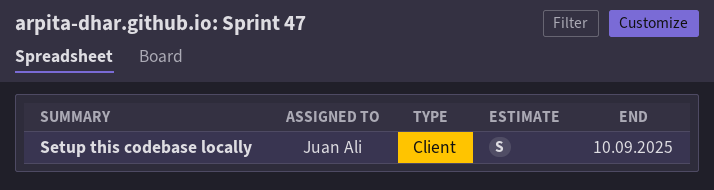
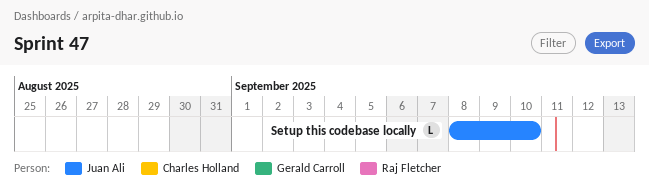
Setup this codebase locally, estimate: S -> L

